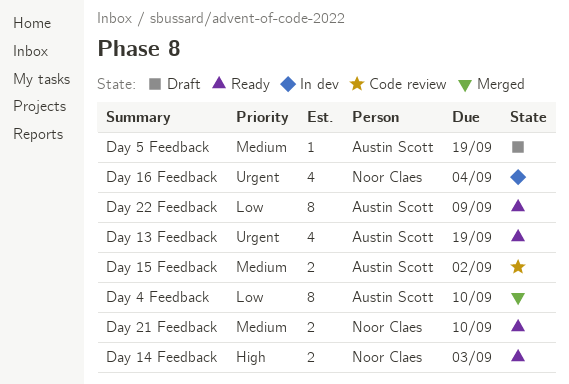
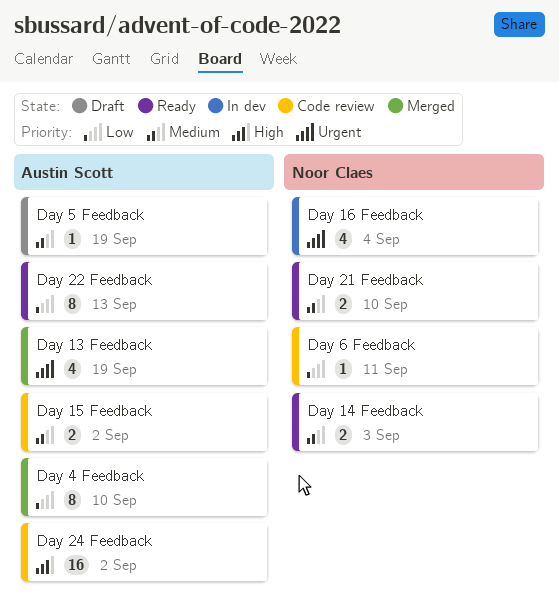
Day 13 Feedback, status: Ready -> Merged
Day 14 Feedback, priority: High -> Medium
Day 22 Feedback, due: Sep 9 -> Sep 13
Day 24 Feedback: none -> present
Day 6 Feedback: none -> present

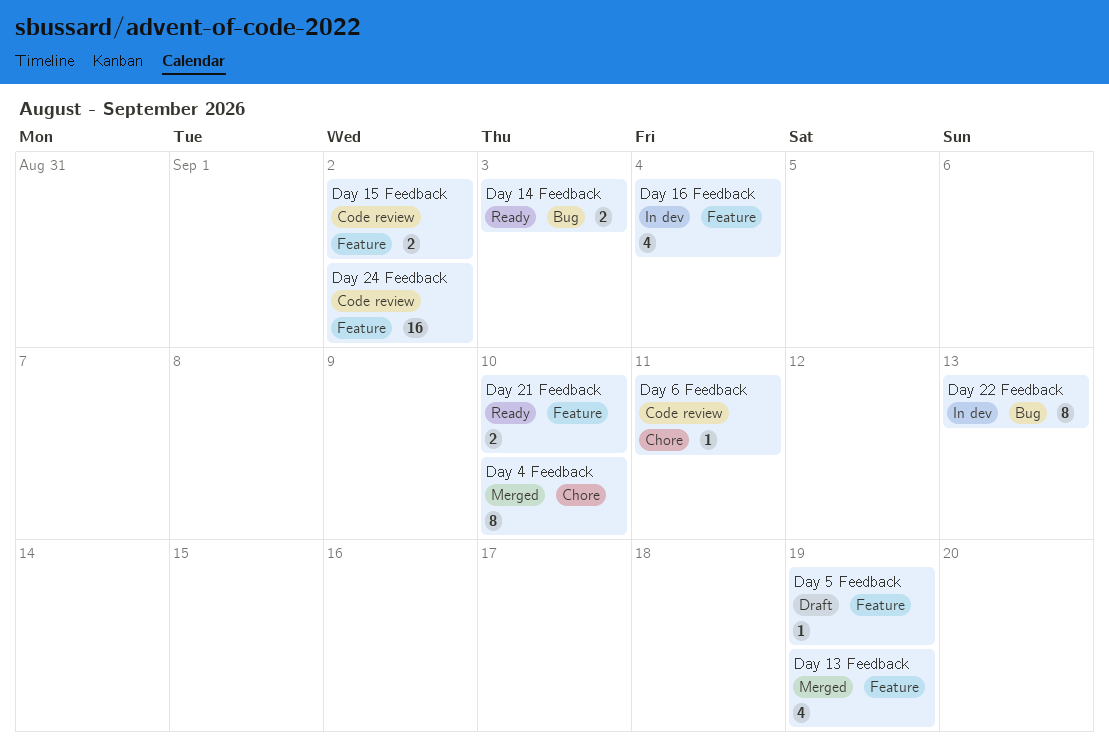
Day 22 Feedback, status: Ready -> In dev

